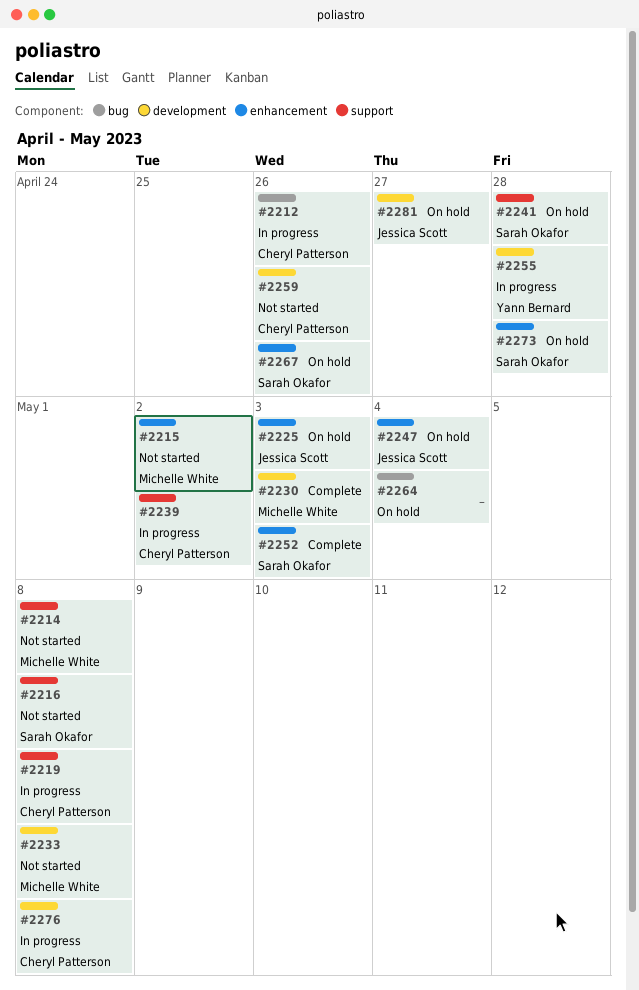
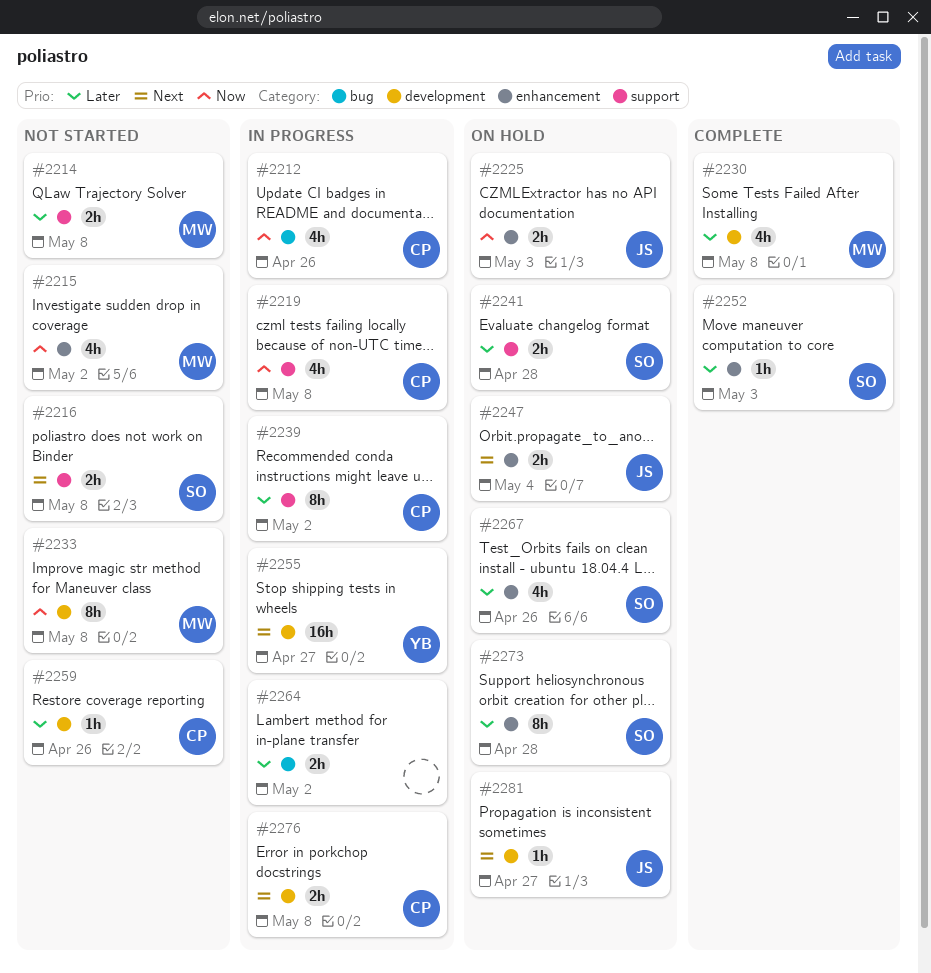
#2230, due: May 3 -> May 8
#2255, due: Apr 28 -> Apr 27
#2264, status: On hold -> In progress
#2264, due: May 4 -> May 2

